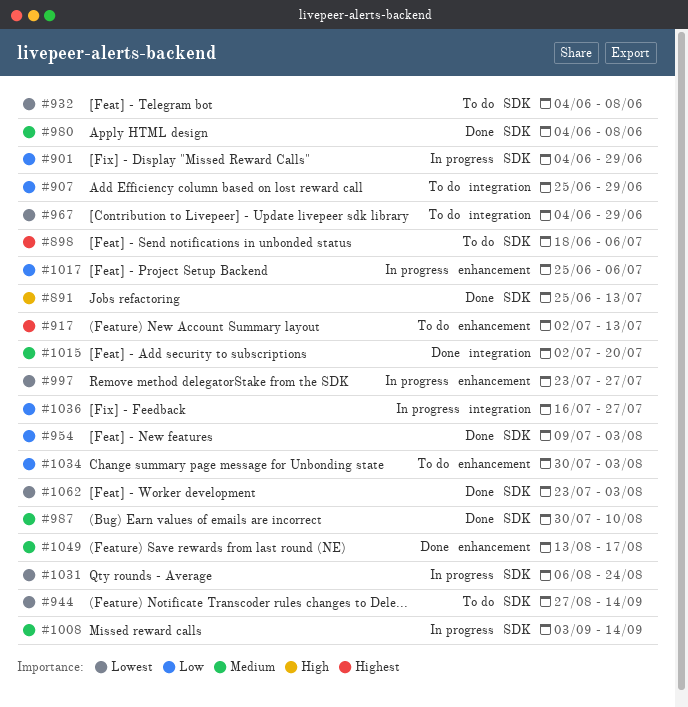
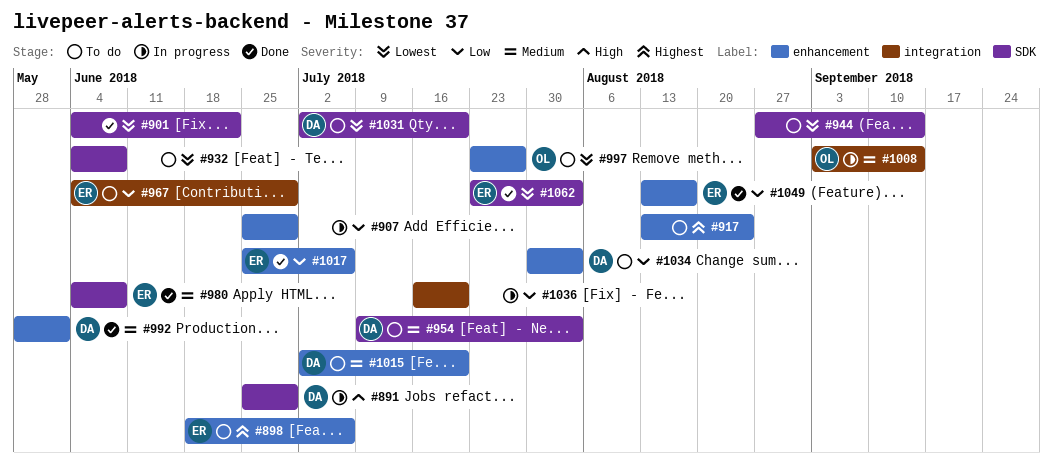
#891, status: Done -> In progress
#891, due: Jul 13 -> Jun 29
#898, label: SDK -> enhancement
#901, status: In progress -> Done
#901, priority: Low -> Lowest
#901, due: Jun 29 -> Jun 22
#907, status: To do -> In progress
#907, label: integration -> enhancement
#917, start: Jul 2 -> Aug 13
#917, due: Jul 13 -> Aug 24
#954, status: Done -> To do
#954, priority: Low -> Medium
#967, priority: Lowest -> Low
#987: present -> none
#992: none -> present
#997, status: In progress -> To do
#1008, label: SDK -> integration
#1015, status: Done -> To do
#1015, label: integration -> enhancement
#1017, status: In progress -> Done
#1031, status: In progress -> To do
#1031, start: Aug 6 -> Jul 2
#1031, due: Aug 24 -> Jul 20
#1036, due: Jul 27 -> Jul 20
#1049, priority: Medium -> Low

